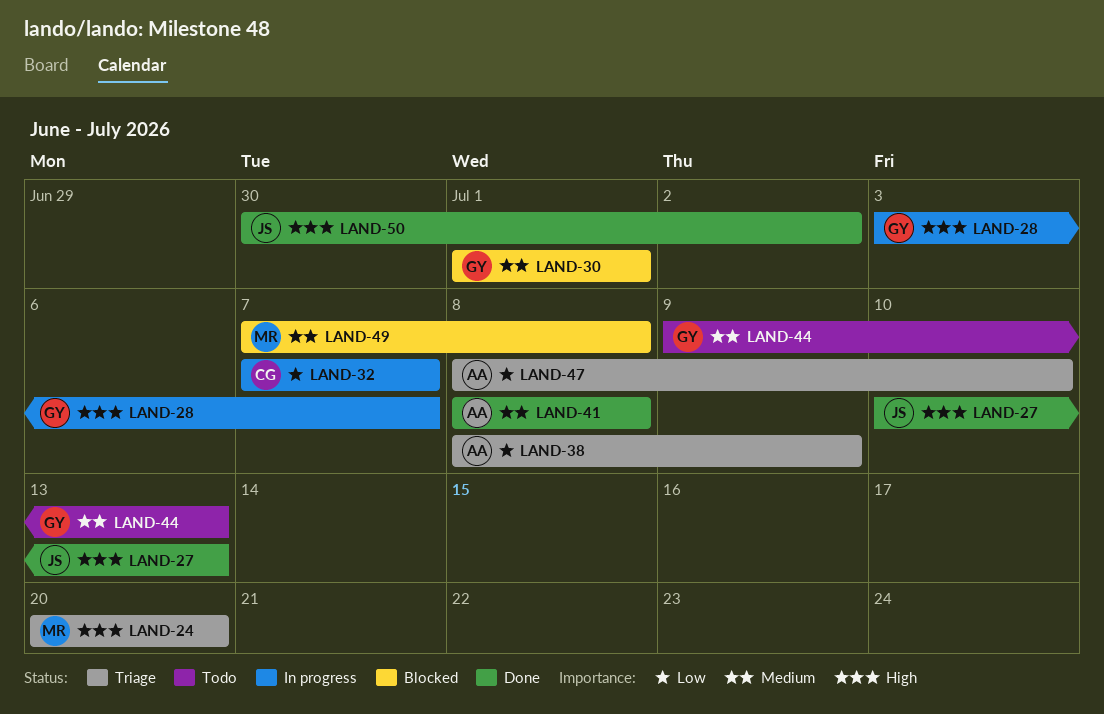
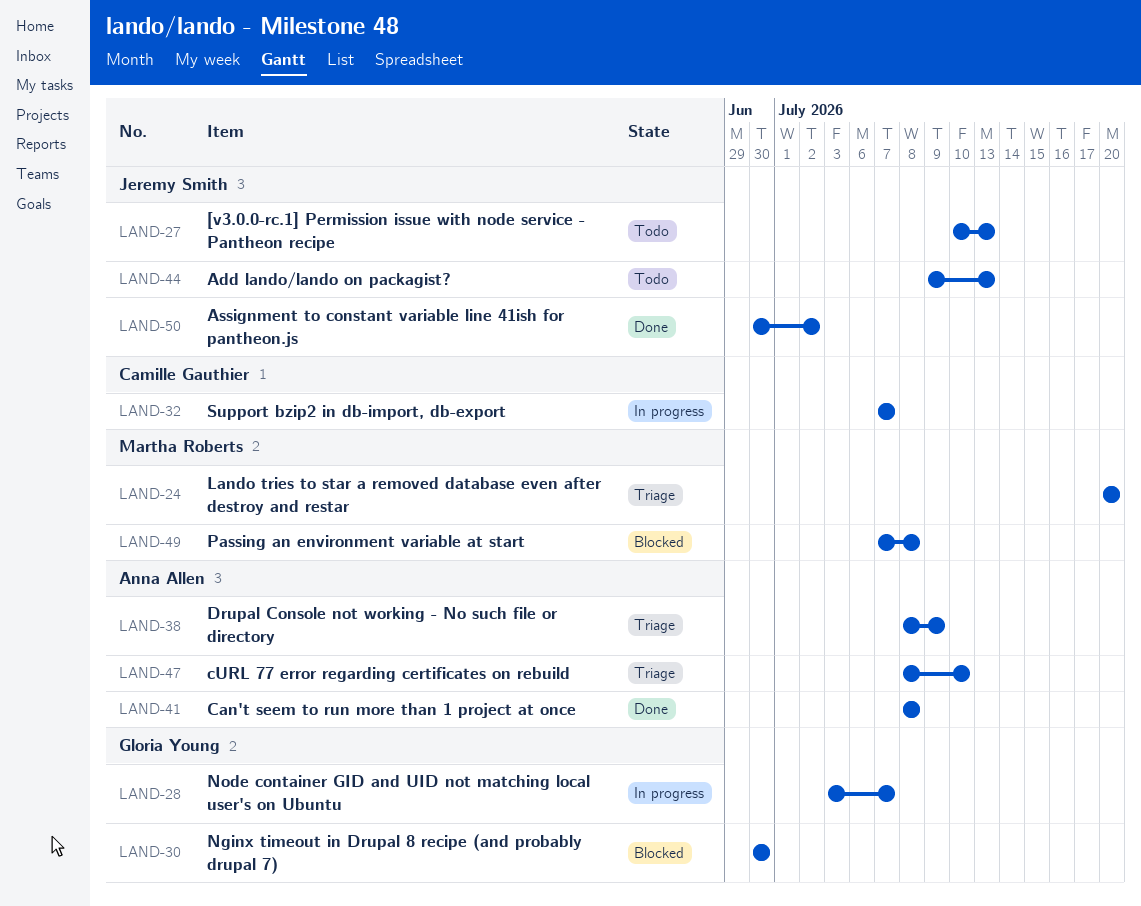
LAND-27, status: Done -> Todo
LAND-30, start: Jul 1 -> Jun 30
LAND-30, due: Jul 1 -> Jun 30
LAND-44, owner: Gloria Young -> Jeremy Smith

